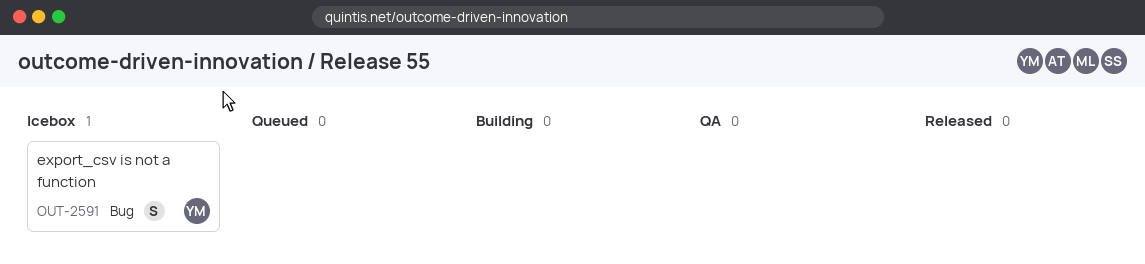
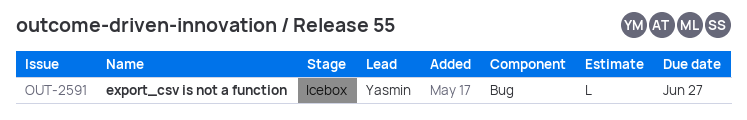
OUT-2591, estimate: S -> L

